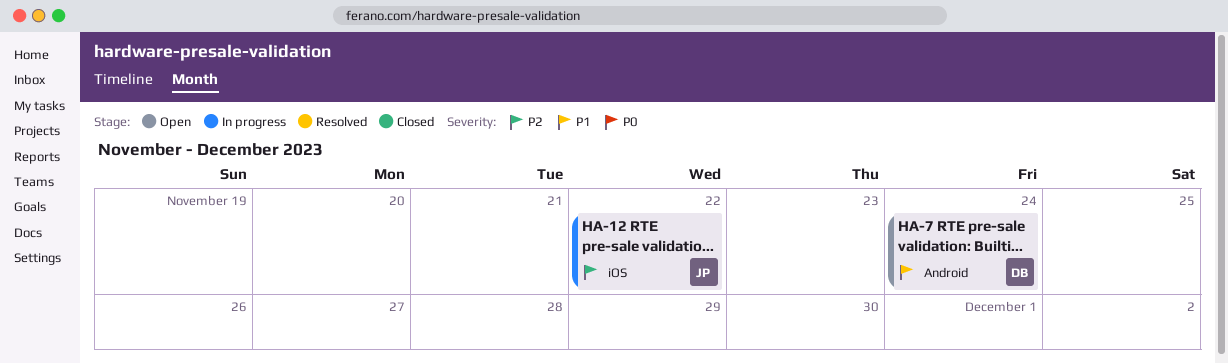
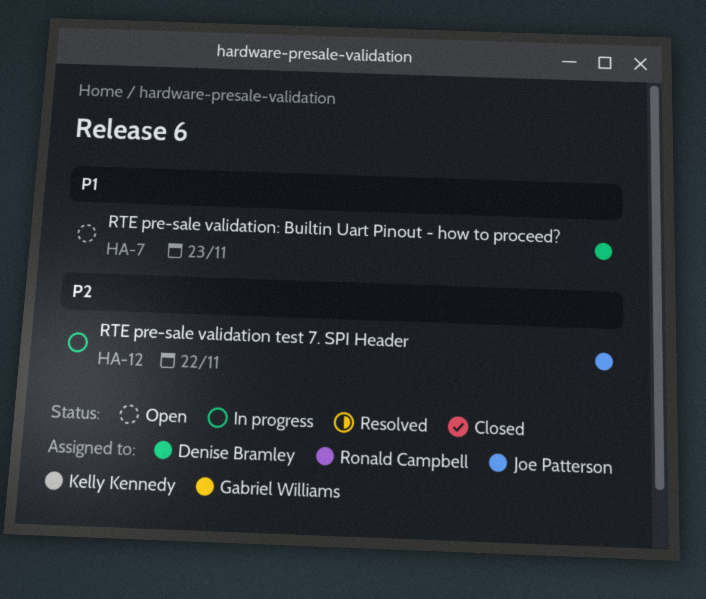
HA-7, due: Nov 24 -> Nov 23

